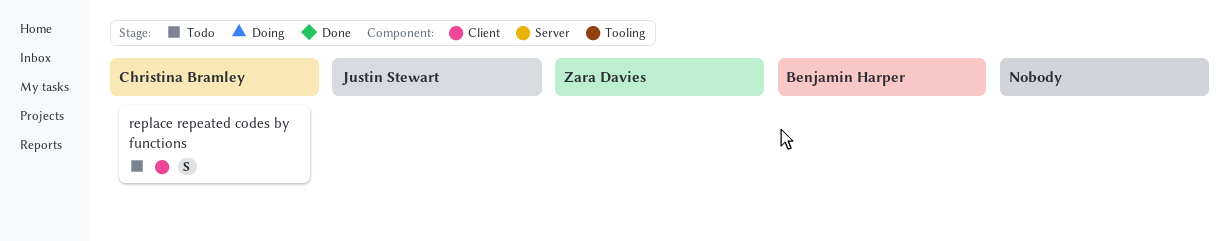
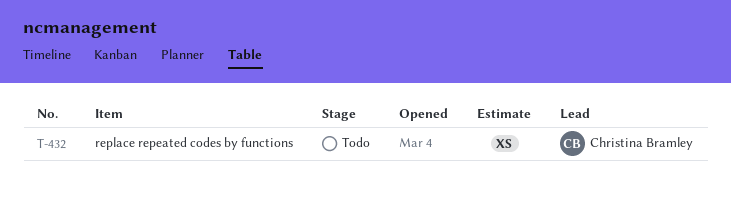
replace repeated codes by functions, estimate: S -> XS

